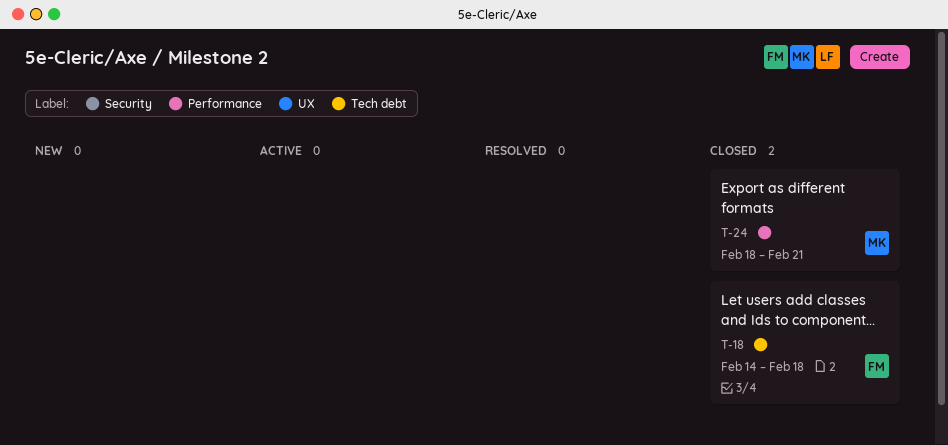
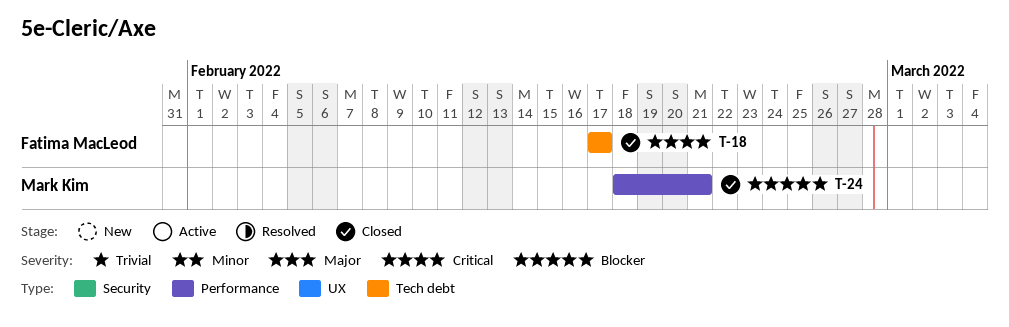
T-18, start: Feb 14 -> Feb 17
T-18, due: Feb 18 -> Feb 17

